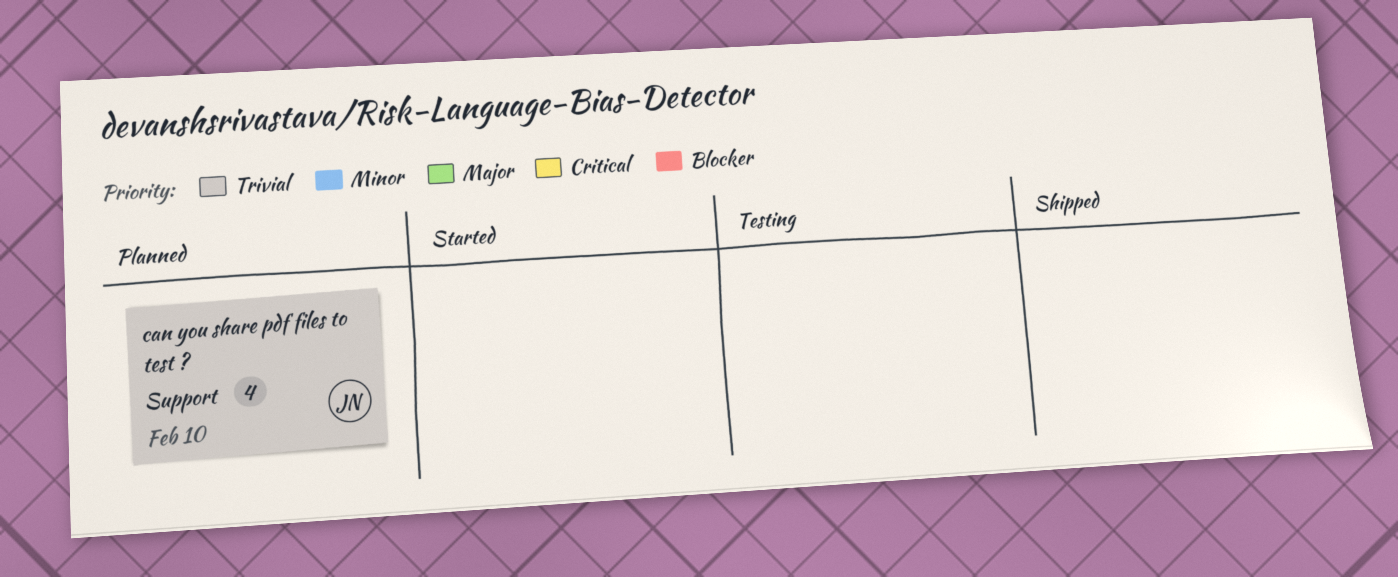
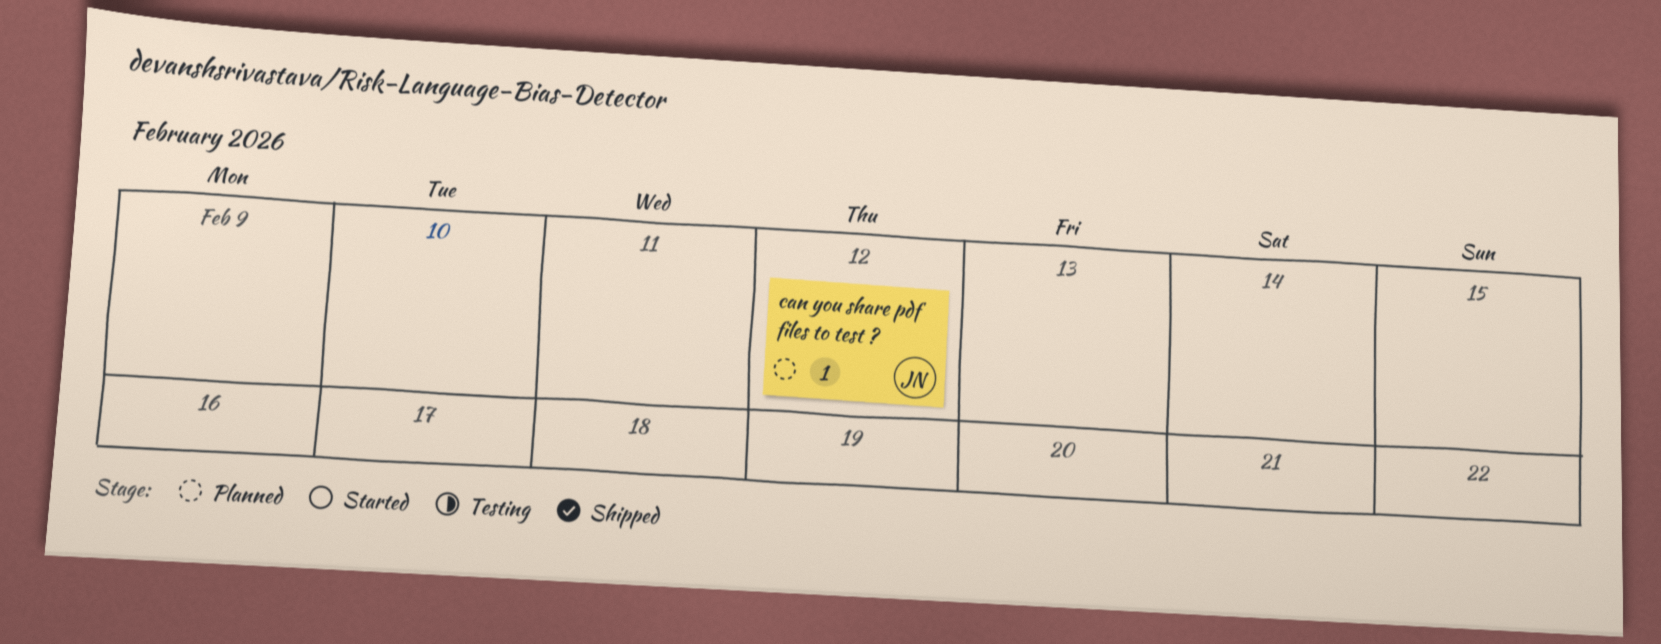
can you share pdf files to test ?, estimate: 4 -> 1
can you share pdf files to test ?, due: Feb 10 -> Feb 12

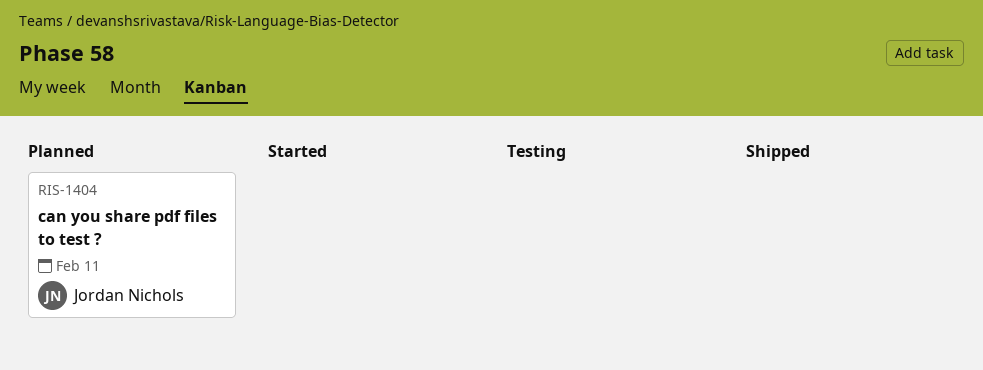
can you share pdf files to test ?, due: Feb 12 -> Feb 11

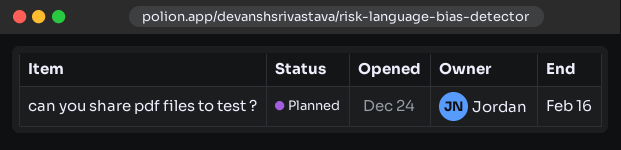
can you share pdf files to test ?, due: Feb 11 -> Feb 16

